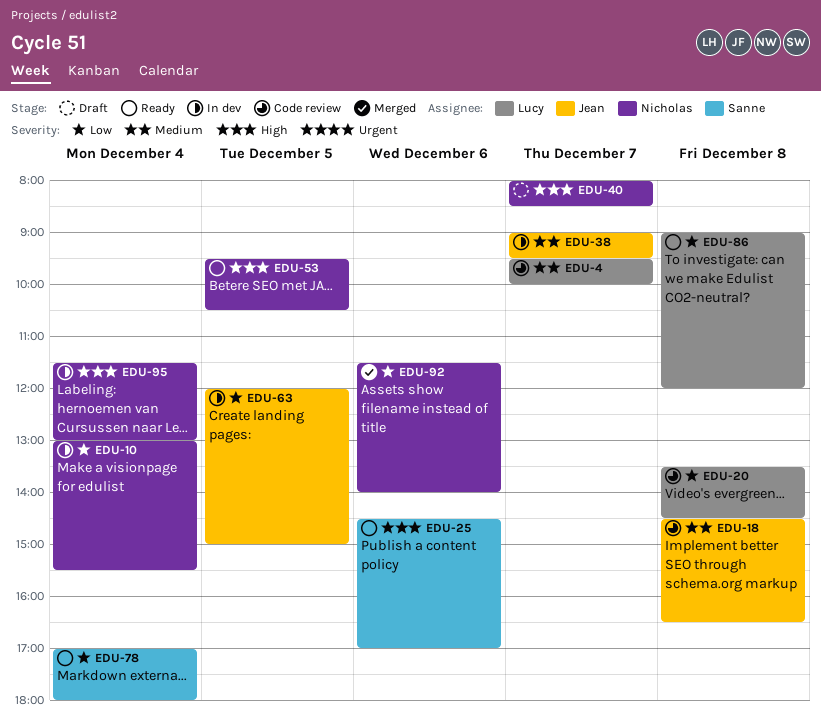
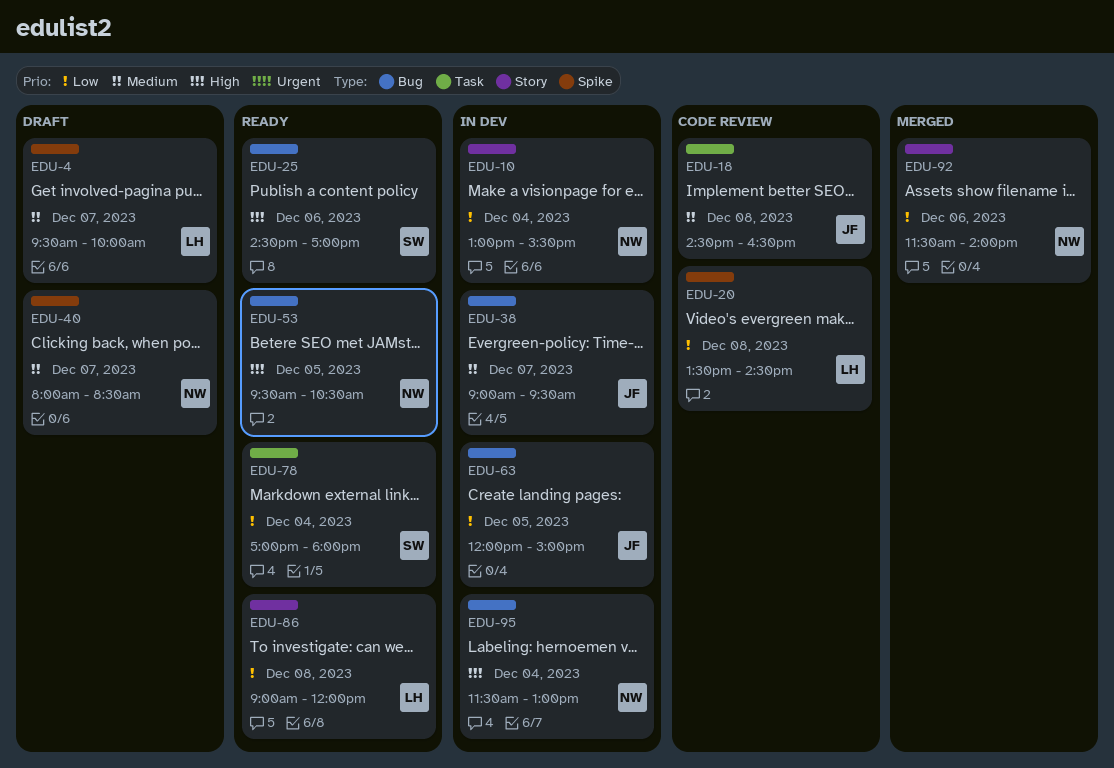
EDU-4, status: Code review -> Draft
EDU-40, priority: High -> Medium

